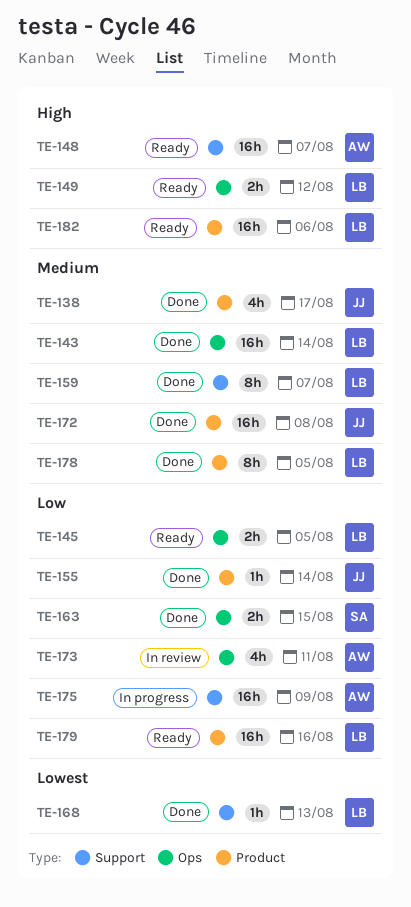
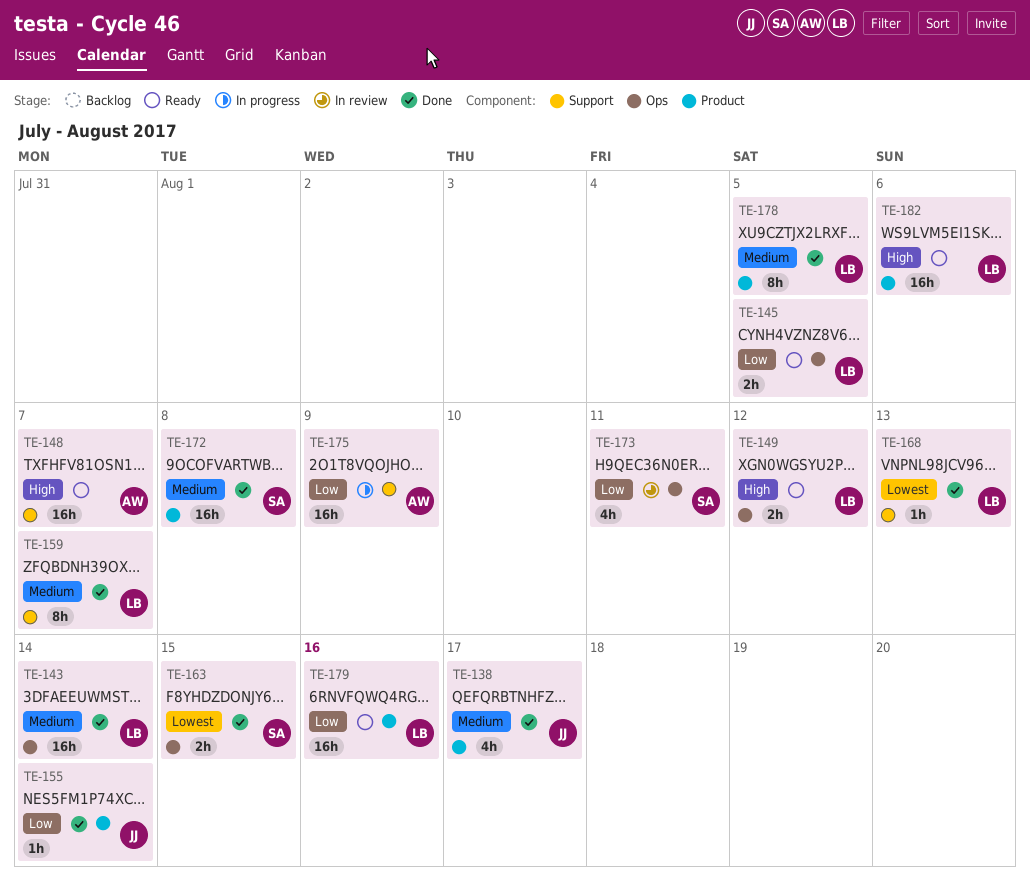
TE-163, priority: Low -> Lowest
TE-172, owner: JJ -> SA
TE-173, owner: AW -> SA

